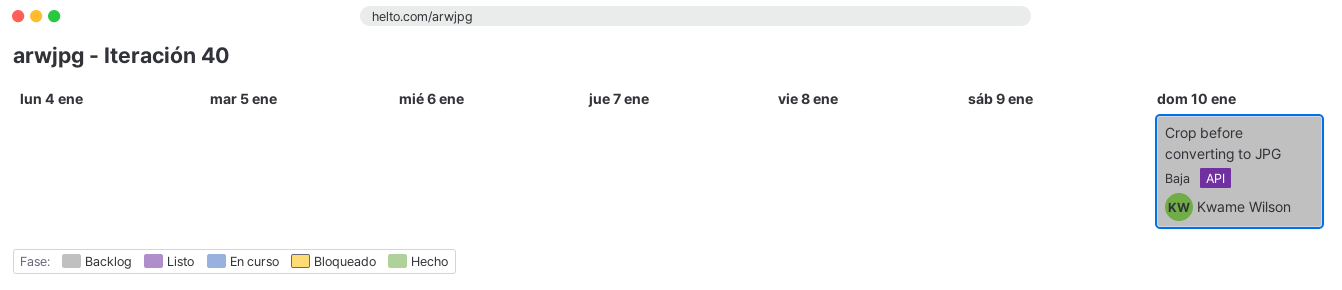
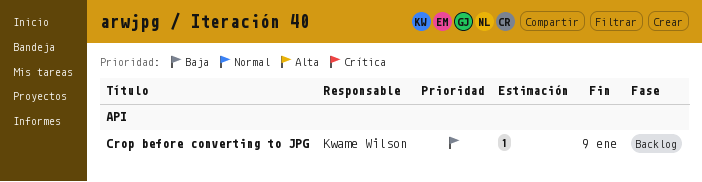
Crop before converting to JPG, due: Jan 10 -> Jan 9

